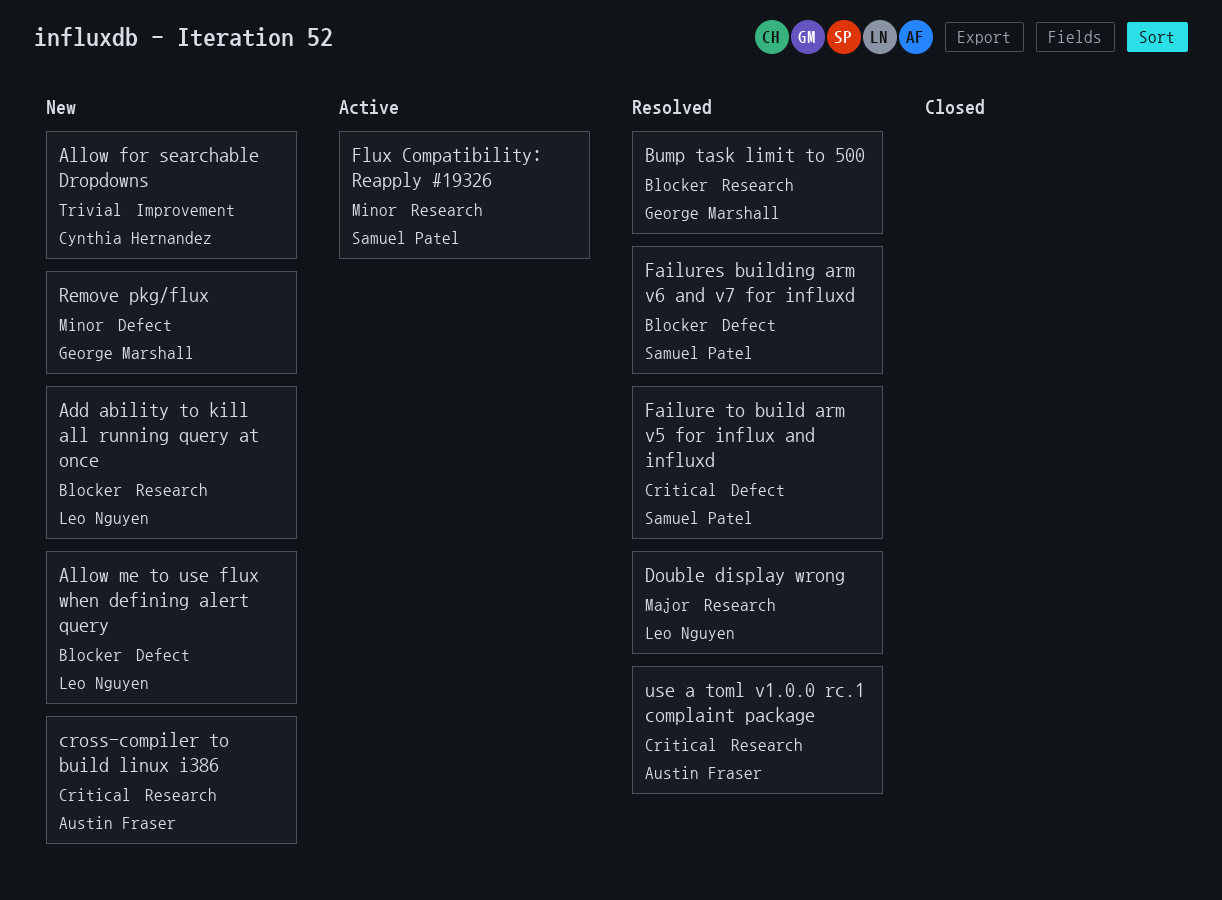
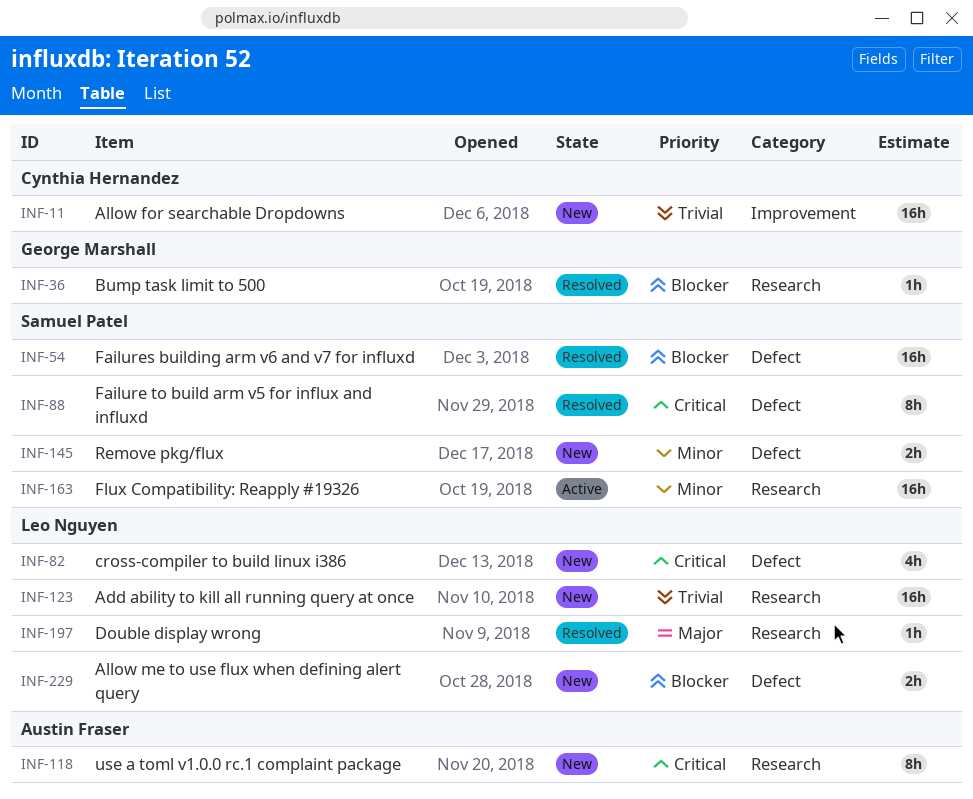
Add ability to kill all running query at once, priority: Blocker -> Trivial
cross-compiler to build linux i386, owner: Austin Fraser -> Leo Nguyen
cross-compiler to build linux i386, label: Research -> Defect
Remove pkg/flux, owner: George Marshall -> Samuel Patel
use a toml v1.0.0 rc.1 complaint package, status: Resolved -> New

